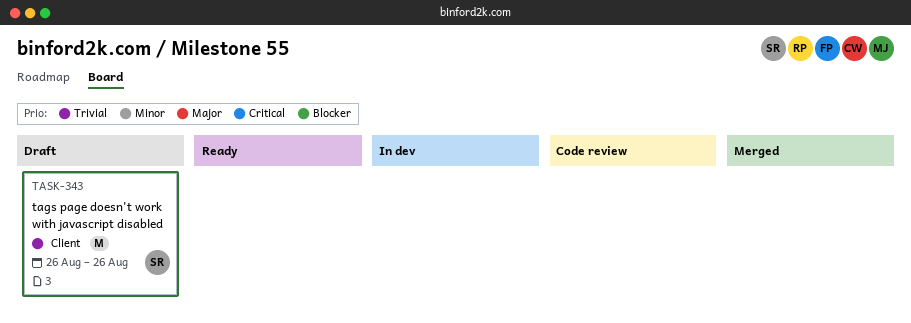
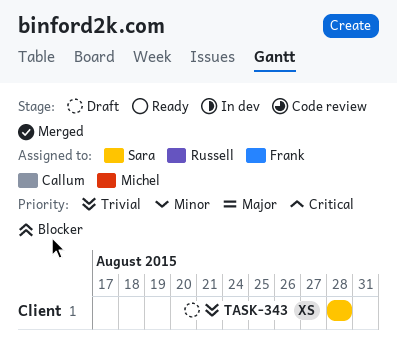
TASK-343, estimate: M -> XS
TASK-343, start: Aug 26 -> Aug 28
TASK-343, due: Aug 26 -> Aug 28

